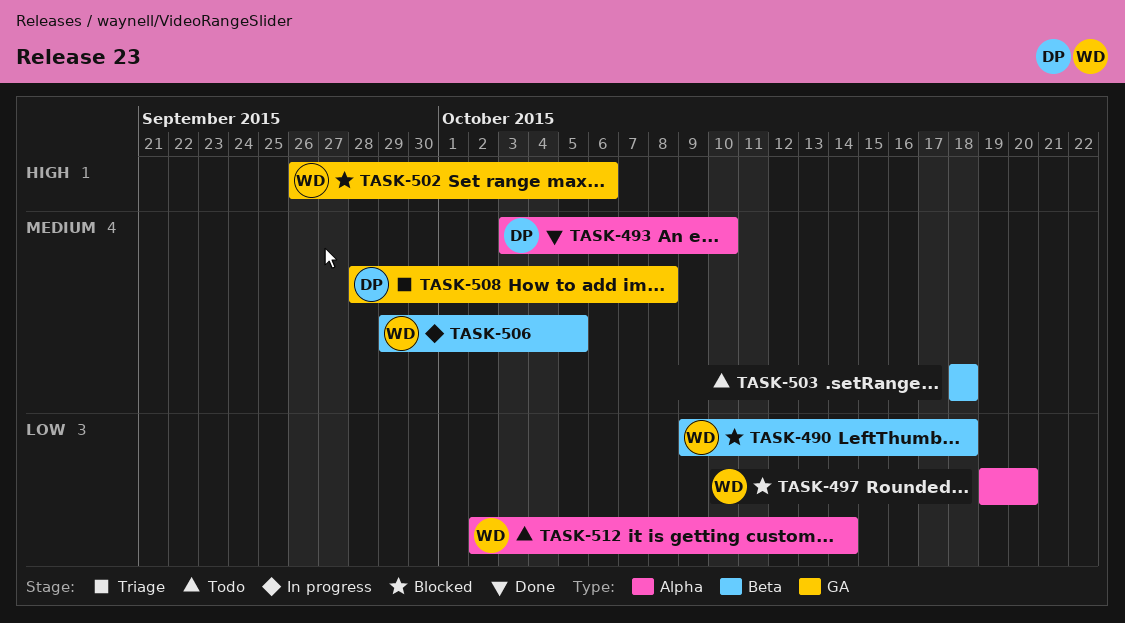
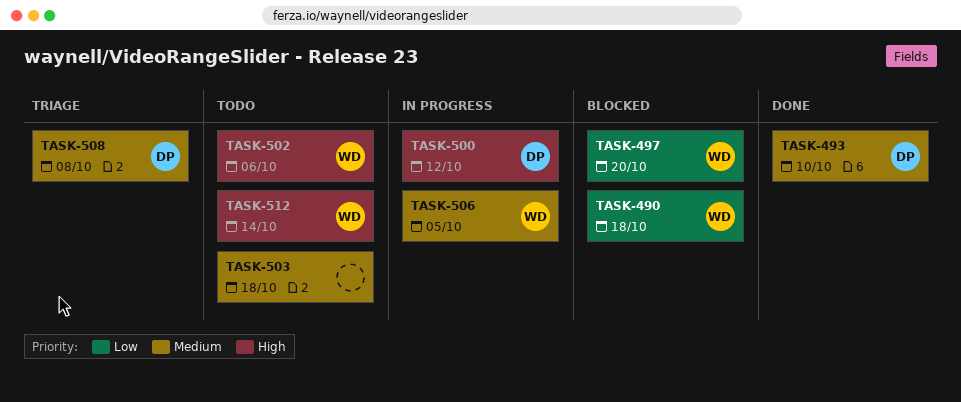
TASK-500: none -> present
TASK-502, status: Blocked -> Todo
TASK-512, priority: Low -> High

